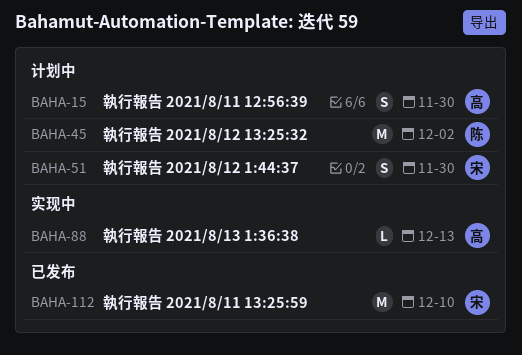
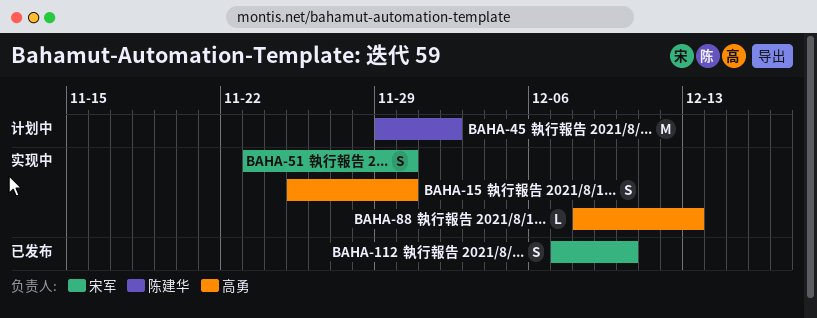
BAHA-15, status: 计划中 -> 实现中
BAHA-51, status: 计划中 -> 实现中
BAHA-112, estimate: M -> S

